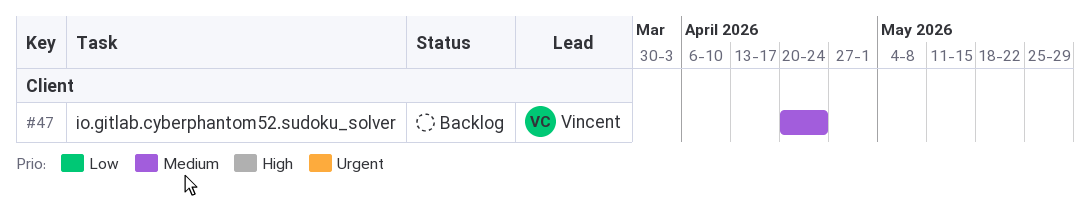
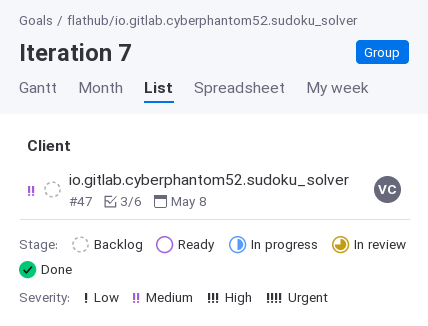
#47, due: Apr 24 -> May 8

